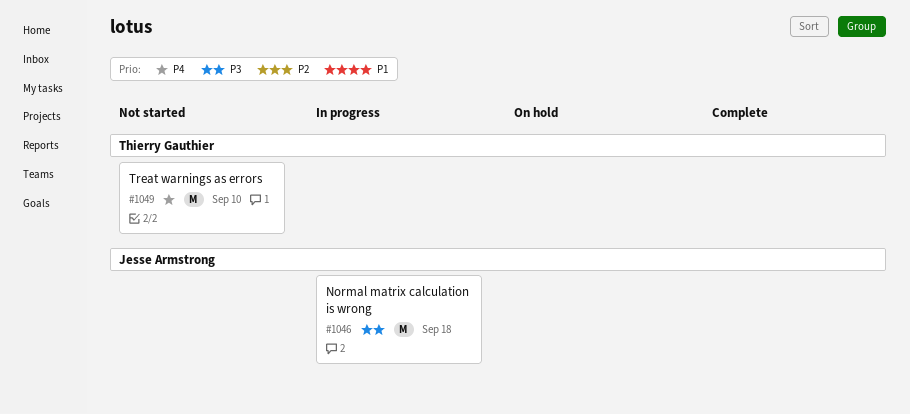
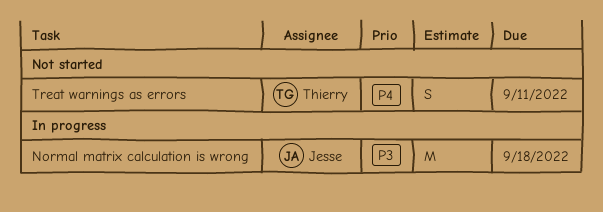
Treat warnings as errors, estimate: M -> S
Treat warnings as errors, due: Sep 10 -> Sep 11

